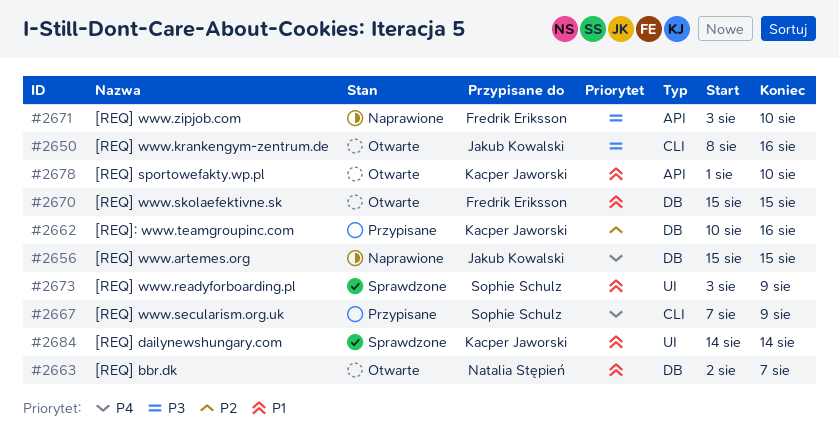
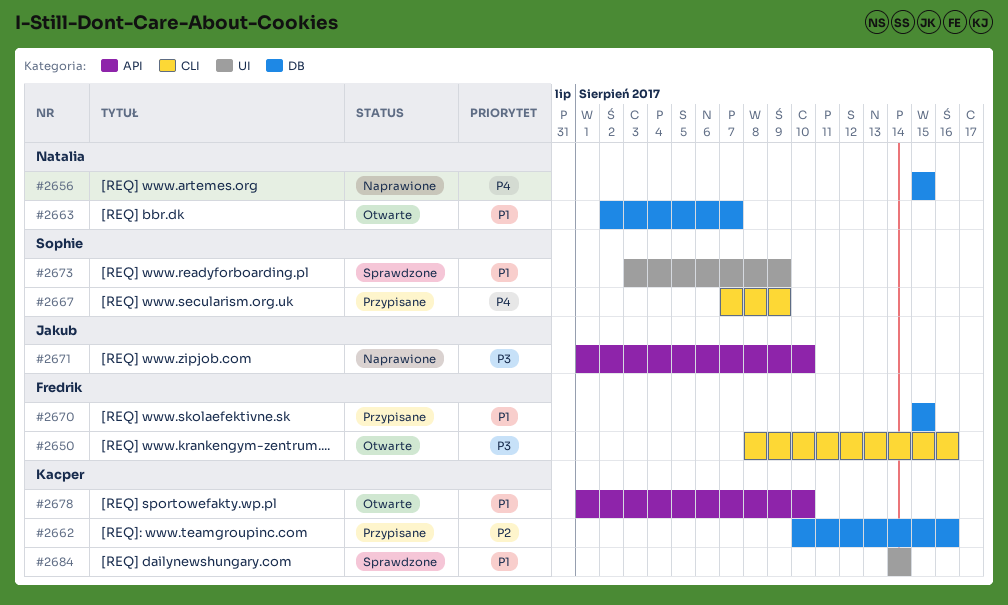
#2650, owner: Jakub Kowalski -> Fredrik Eriksson
#2656, owner: Jakub Kowalski -> Natalia Stępień
#2670, status: Otwarte -> Przypisane
#2671, owner: Fredrik Eriksson -> Jakub Kowalski
#2671, start: Aug 3 -> Aug 1

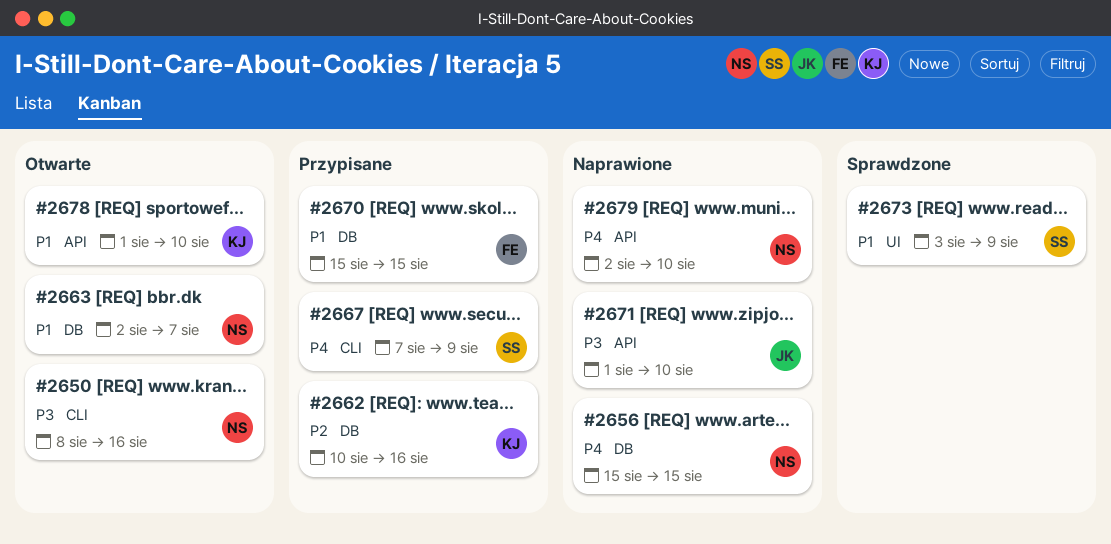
#2650, owner: Fredrik -> Natalia
#2679: none -> present
#2684: present -> none

